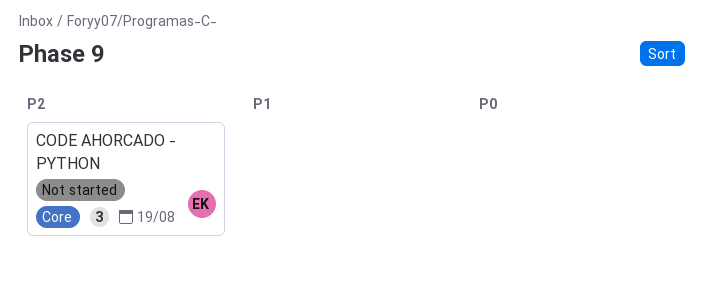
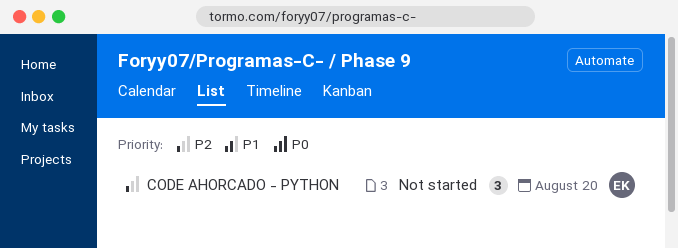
CODE AHORCADO - PYTHON, due: Aug 19 -> Aug 20

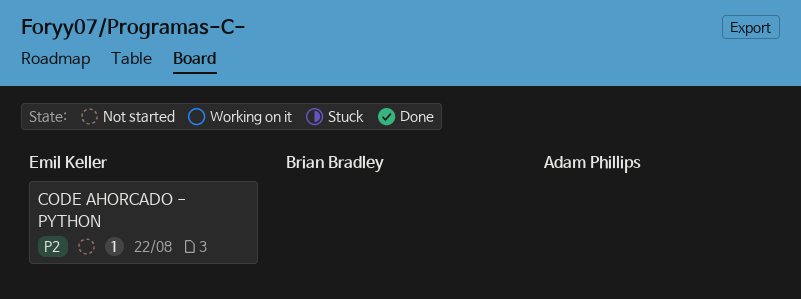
CODE AHORCADO - PYTHON, estimate: 3 -> 1
CODE AHORCADO - PYTHON, due: Aug 20 -> Aug 22

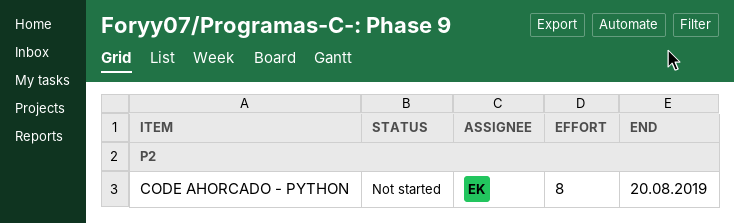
CODE AHORCADO - PYTHON, estimate: 1 -> 8
CODE AHORCADO - PYTHON, due: Aug 22 -> Aug 20

